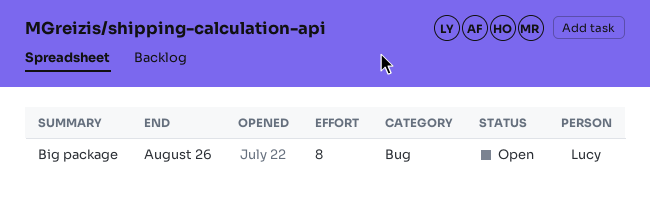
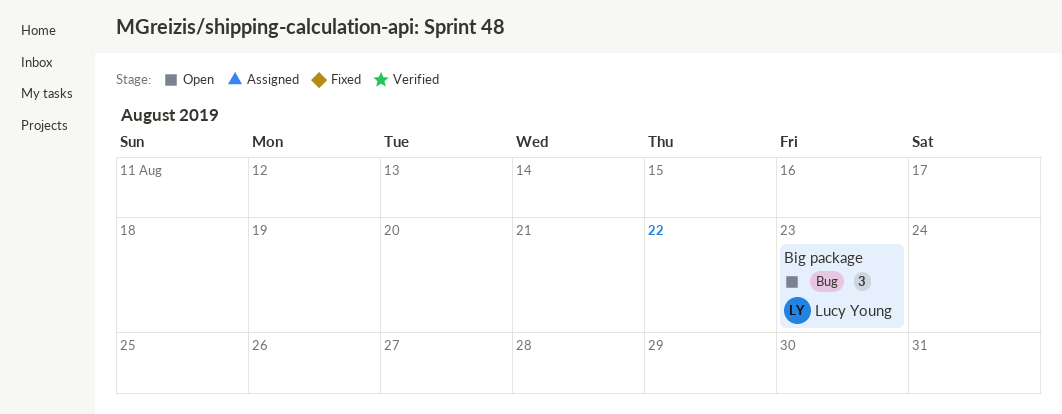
Big package, estimate: 8 -> 3
Big package, due: Aug 26 -> Aug 23

